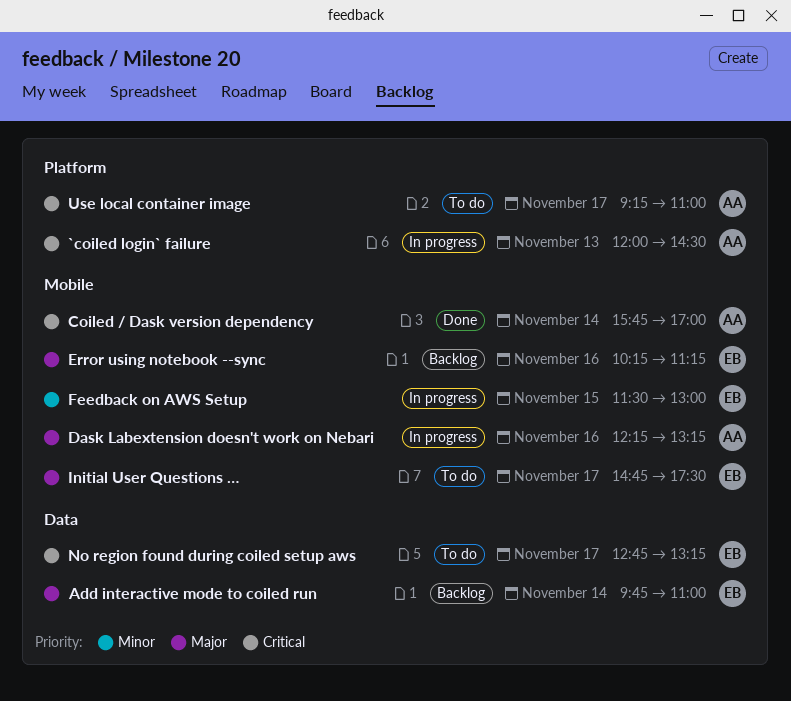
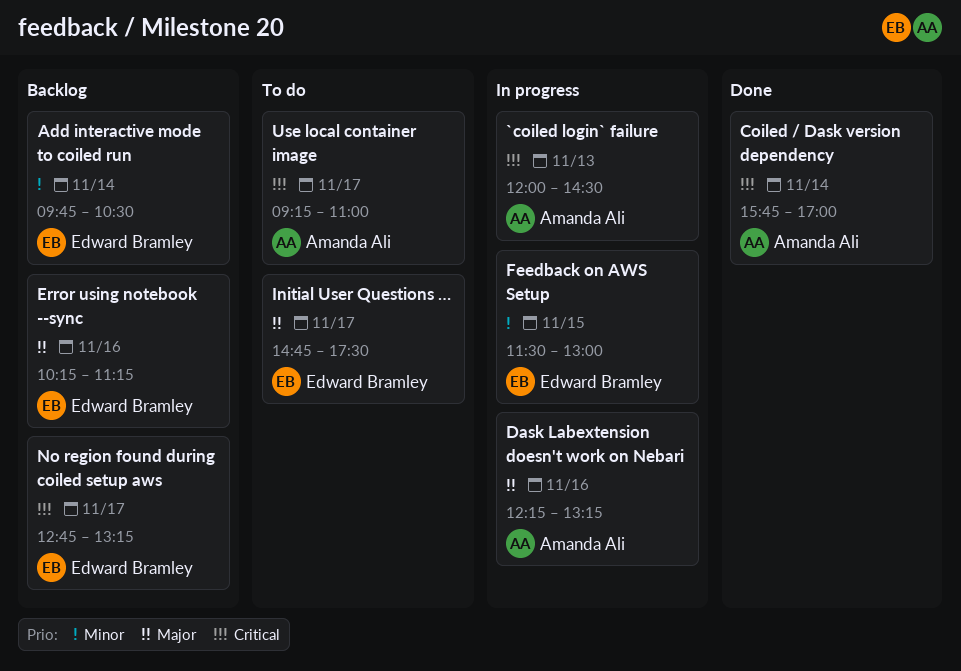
Add interactive mode to coiled run, priority: Major -> Minor
Add interactive mode to coiled run, ends: 11:00 -> 10:30
No region found during coiled setup aws, status: To do -> Backlog

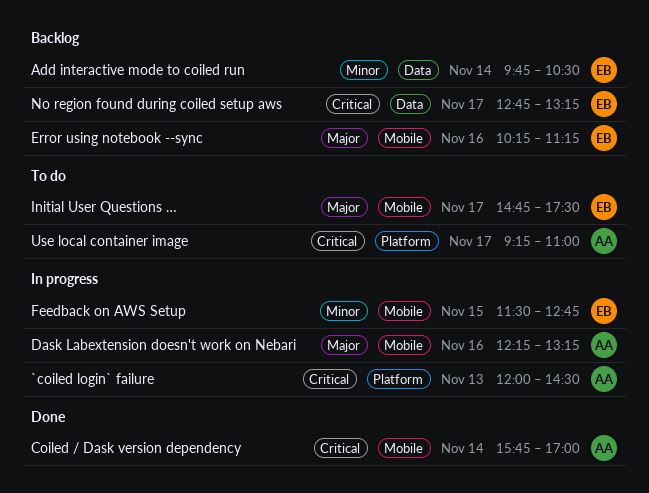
Feedback on AWS Setup, ends: 13:00 -> 12:45

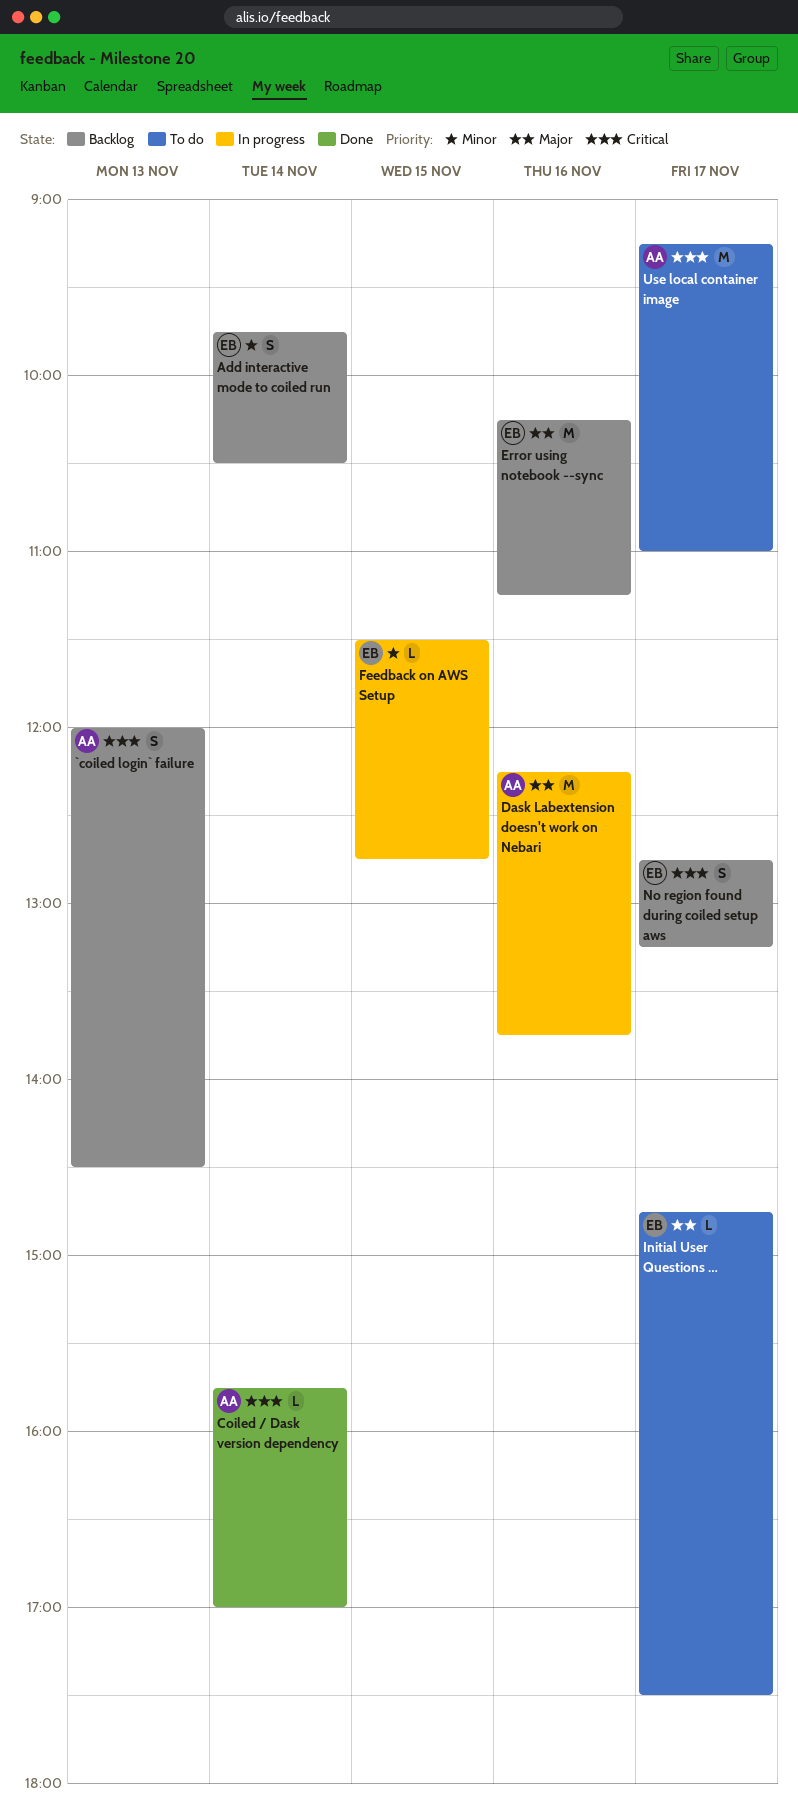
`coiled login` failure, status: In progress -> Backlog
Dask Labextension doesn't work on Nebari, ends: 13:15 -> 13:45

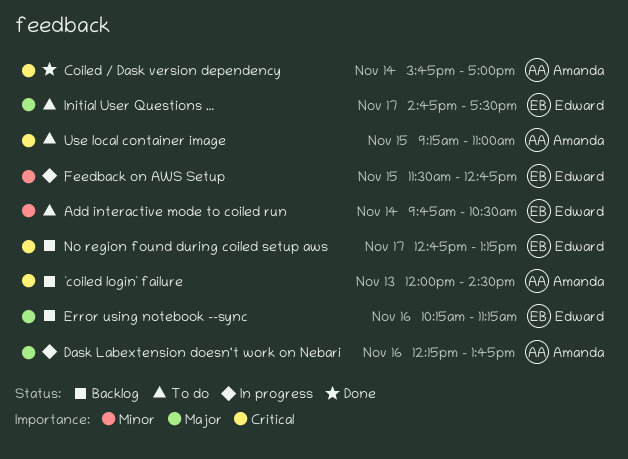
Add interactive mode to coiled run, status: Backlog -> To do
Use local container image, day: Nov 17 -> Nov 15

